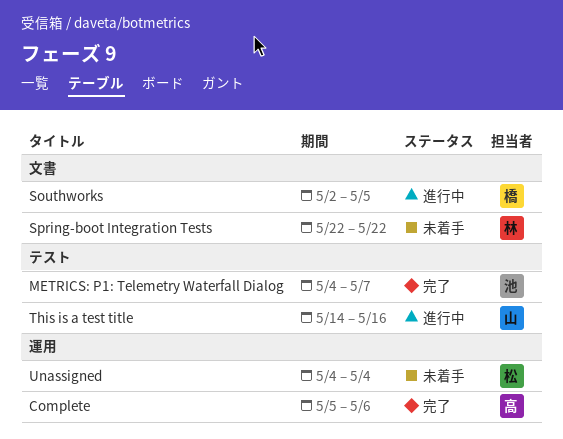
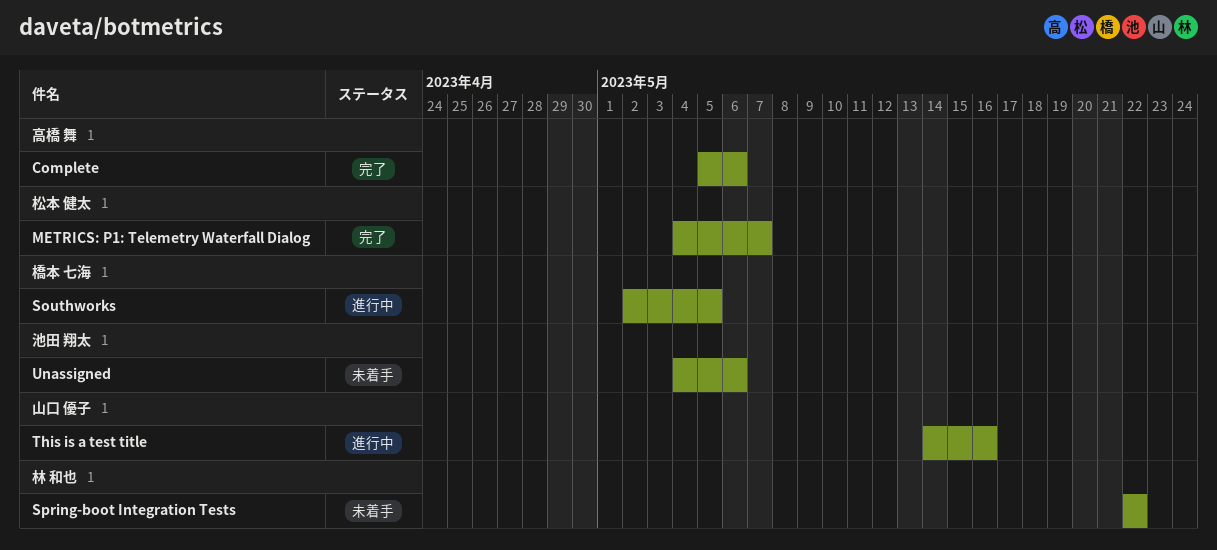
METRICS: P1: Telemetry Waterfall Dialog, owner: 池田 翔太 -> 松本 健太
Unassigned, owner: 松本 健太 -> 池田 翔太
Unassigned, due: May 4 -> May 6

